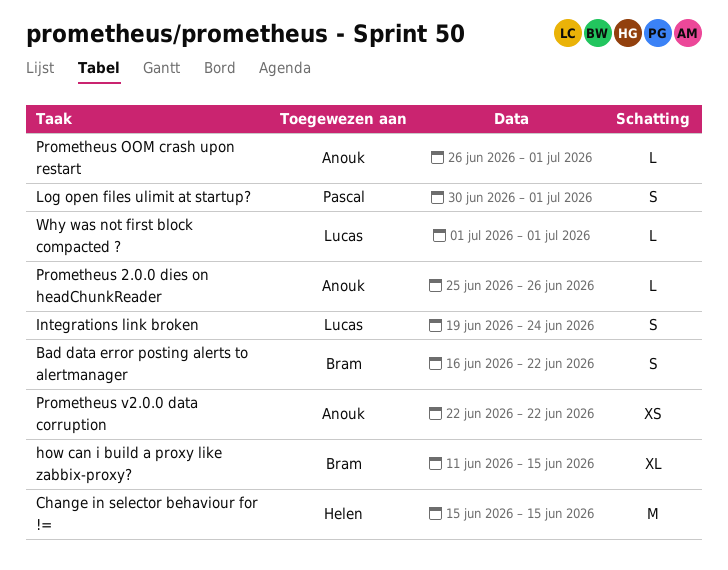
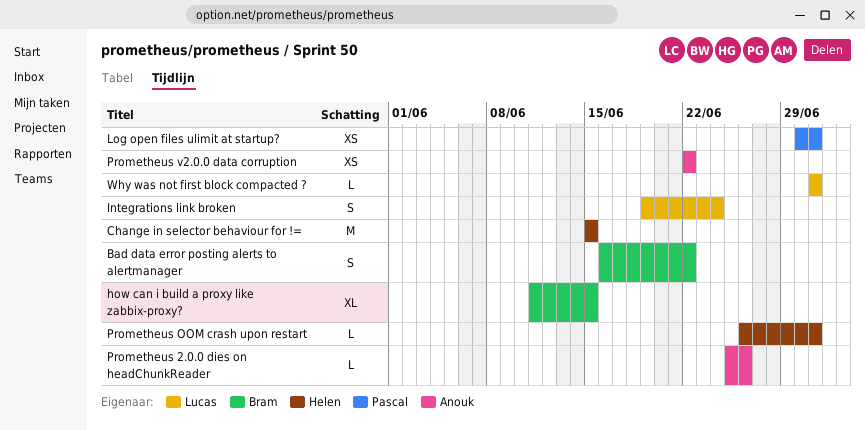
Log open files ulimit at startup?, estimate: S -> XS
Prometheus OOM crash upon restart, owner: Anouk -> Helen

